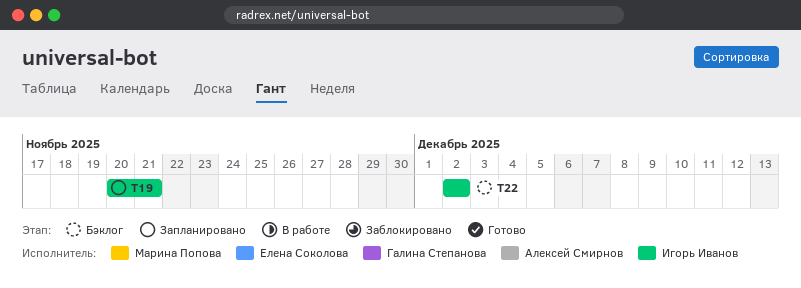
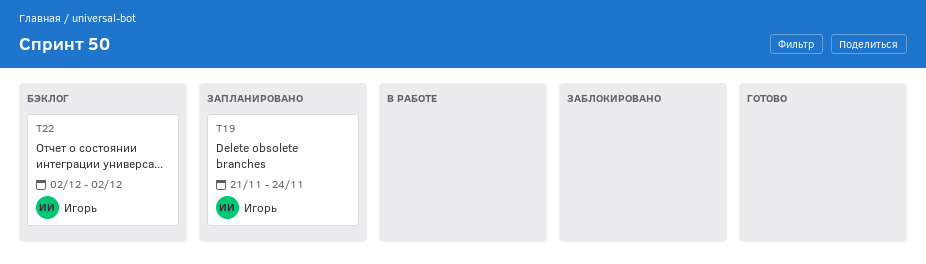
T19, start: Nov 20 -> Nov 21
T19, due: Nov 21 -> Nov 24

